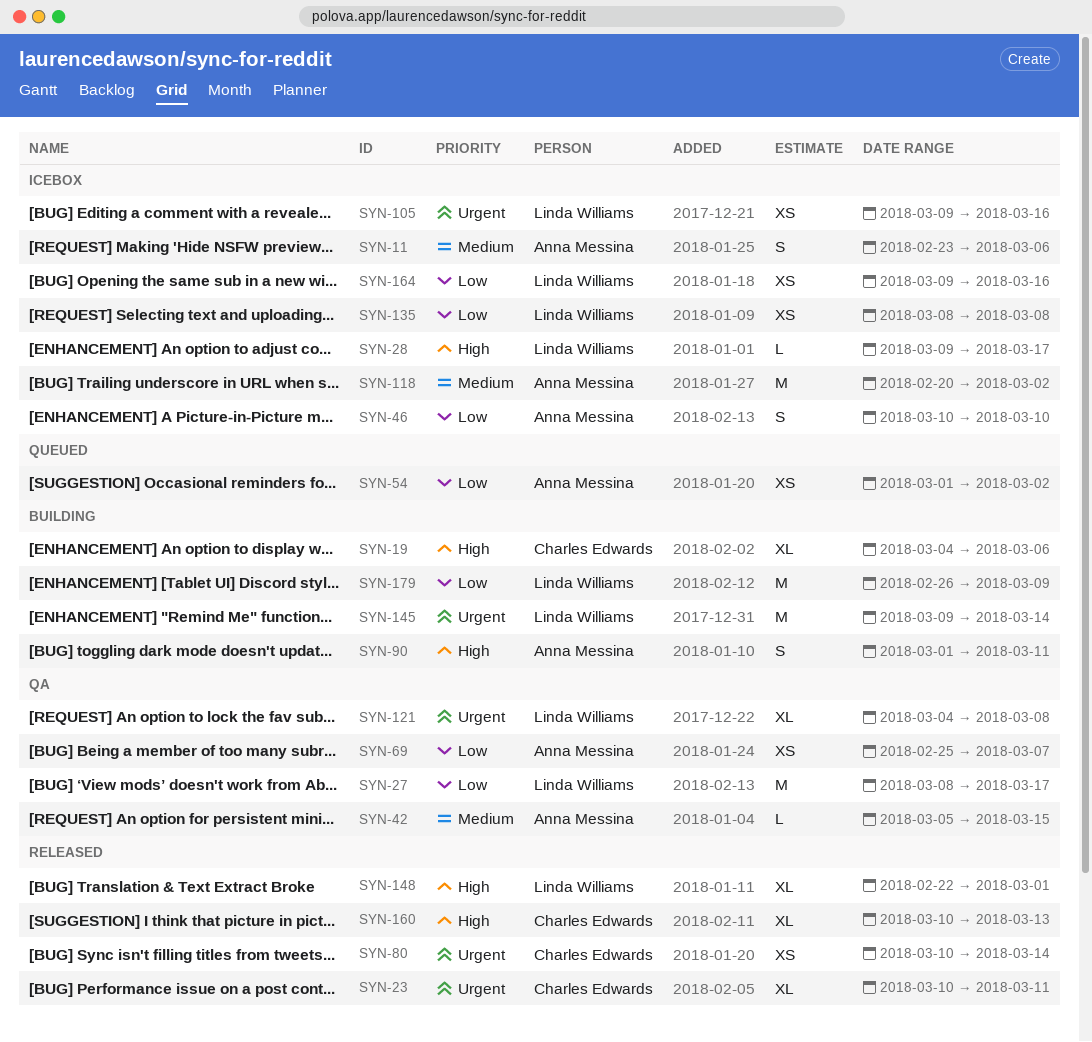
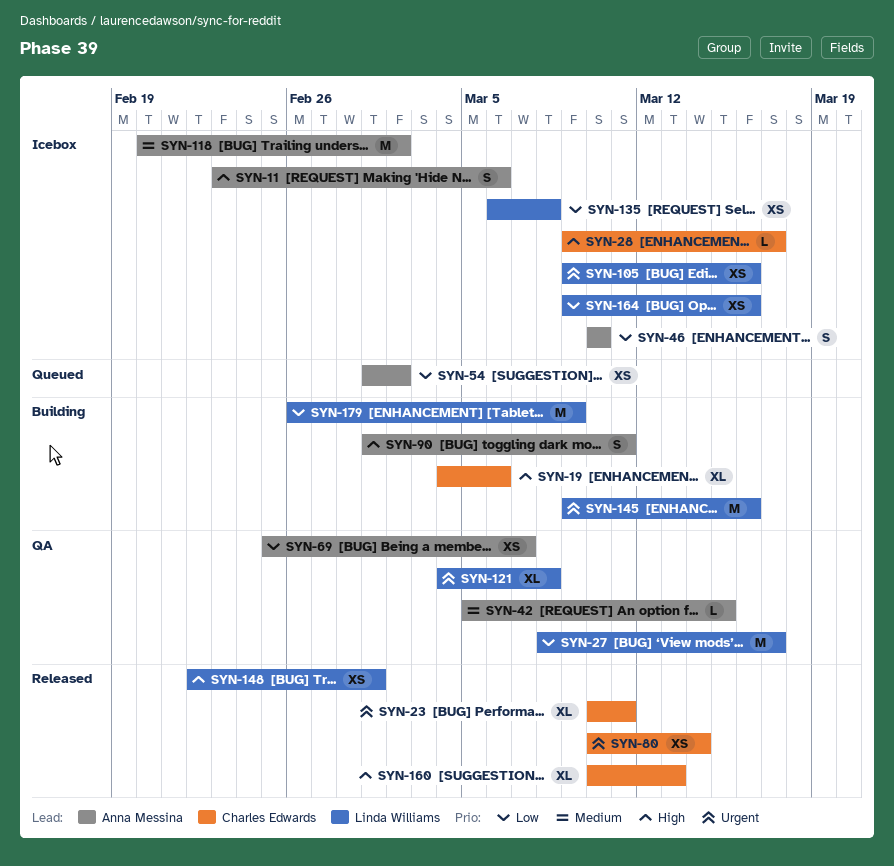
SYN-11, priority: Medium -> High
SYN-28, owner: Linda Williams -> Charles Edwards
SYN-135, start: Mar 8 -> Mar 6
SYN-145, due: Mar 14 -> Mar 16
SYN-148, estimate: XL -> XS

